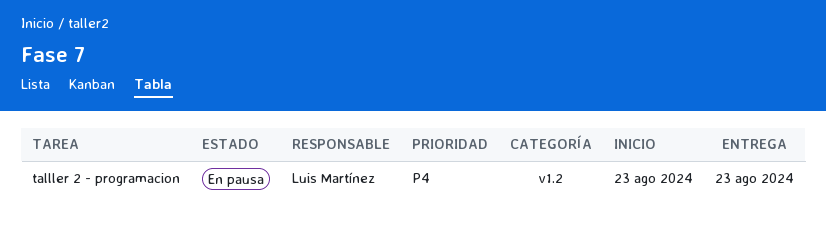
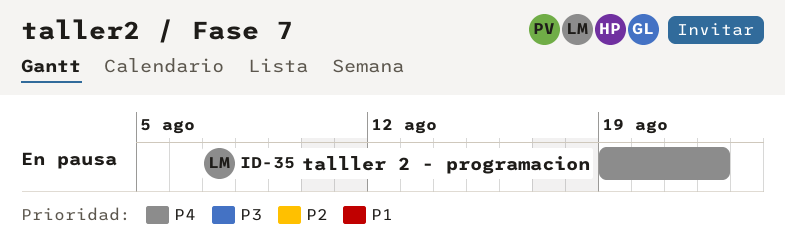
talller 2 - programacion, start: Aug 23 -> Aug 19
talller 2 - programacion, due: Aug 23 -> Aug 22

